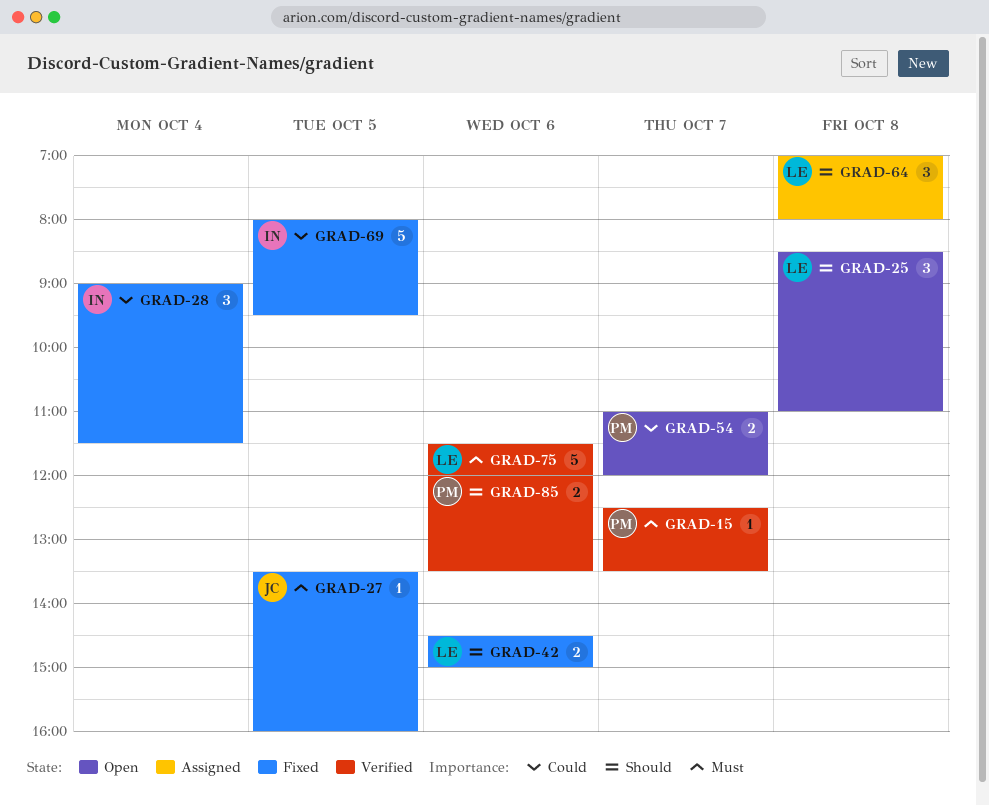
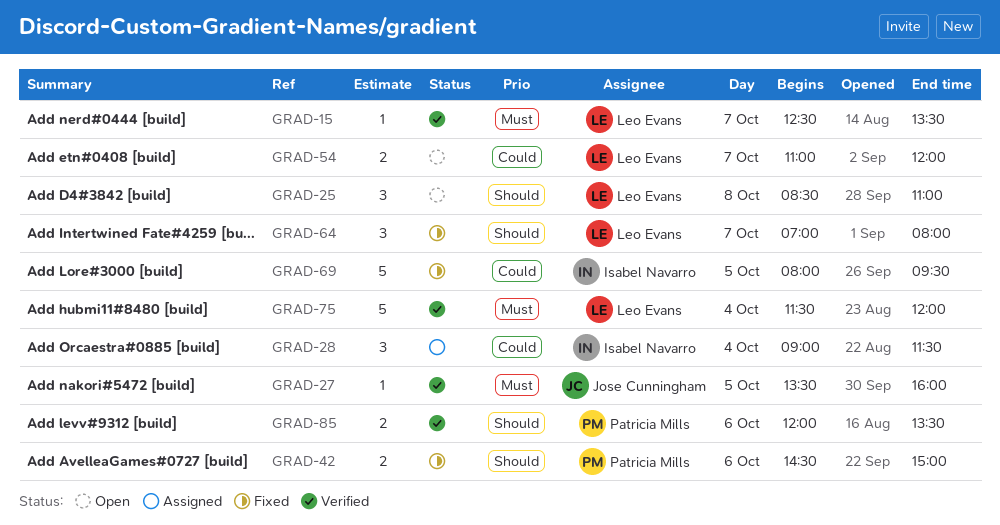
GRAD-15, owner: Patricia Mills -> Leo Evans
GRAD-27, status: Fixed -> Verified
GRAD-28, status: Fixed -> Assigned
GRAD-42, owner: Leo Evans -> Patricia Mills
GRAD-54, owner: Patricia Mills -> Leo Evans
GRAD-64, status: Assigned -> Fixed
GRAD-64, day: Oct 8 -> Oct 7
GRAD-75, day: Oct 6 -> Oct 4

